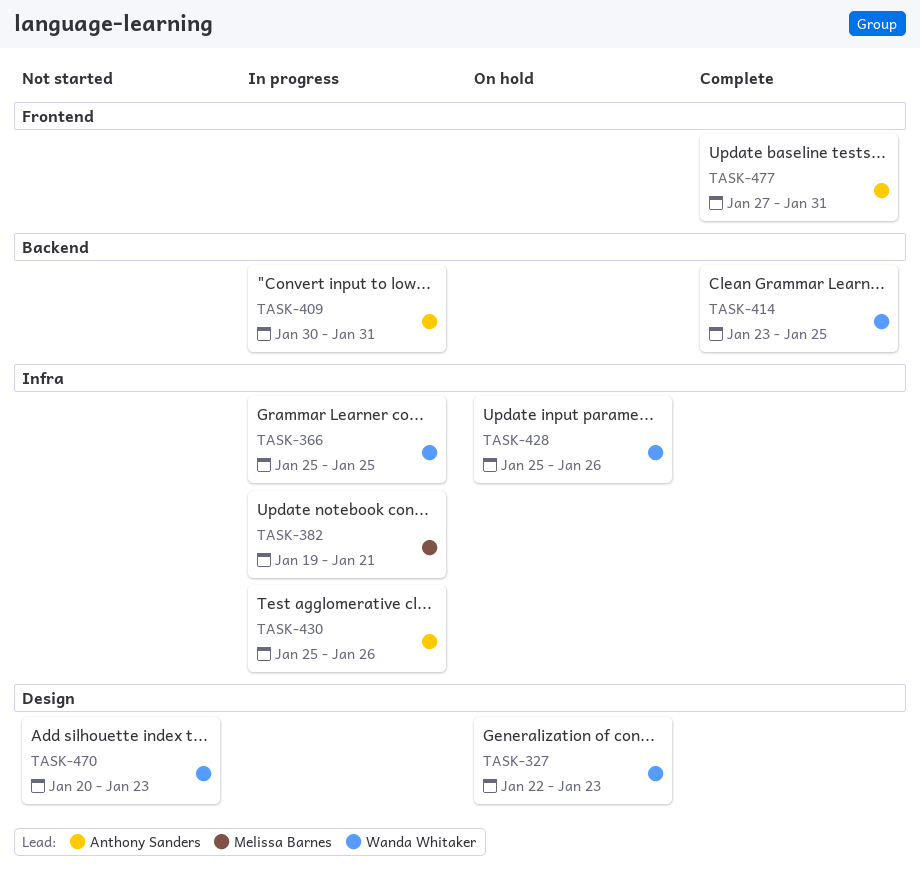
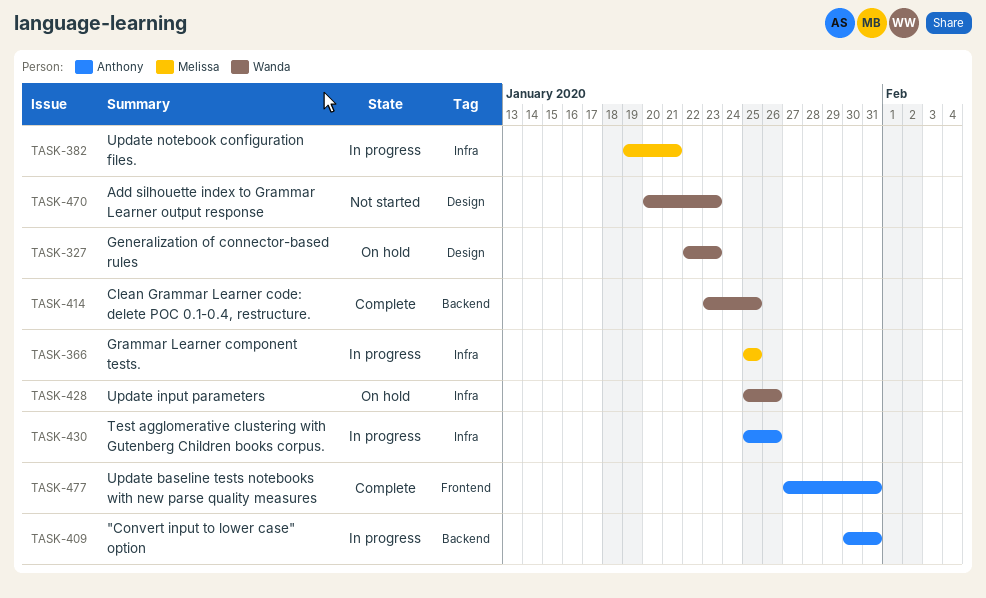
TASK-366, owner: Wanda Whitaker -> Melissa Barnes

